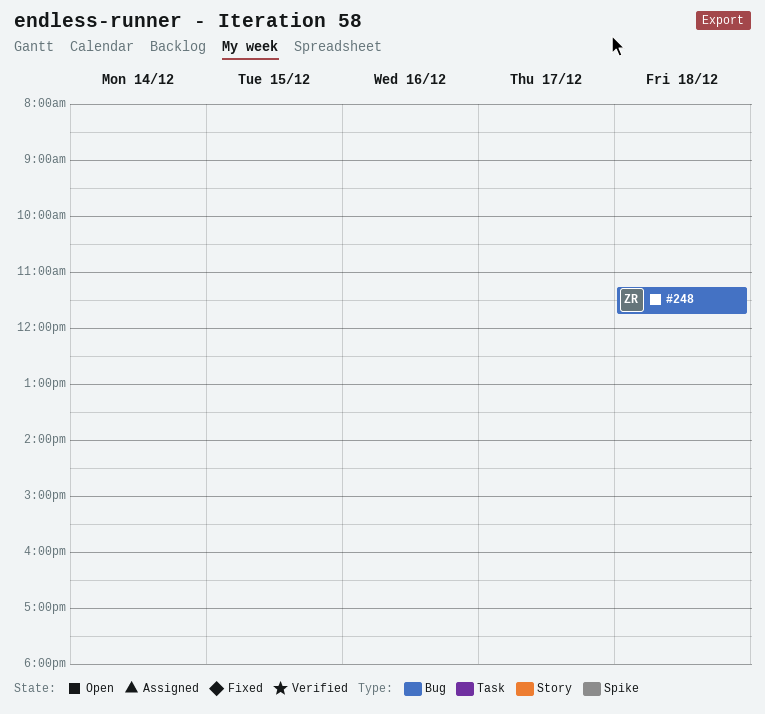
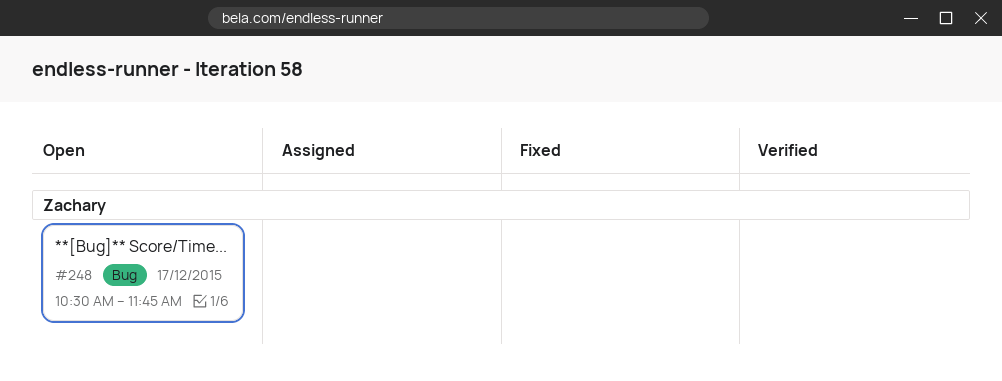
#248, day: Dec 18 -> Dec 17
#248, begins: 11:15 -> 10:30

